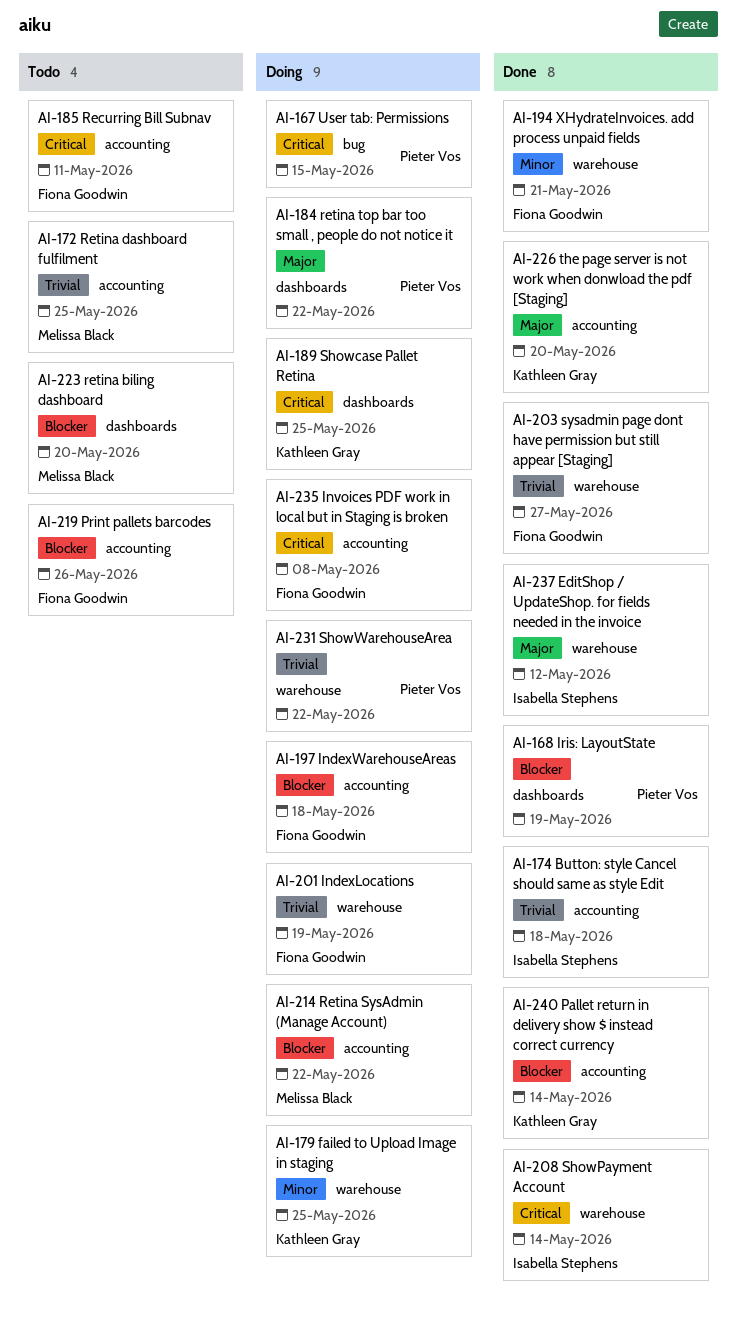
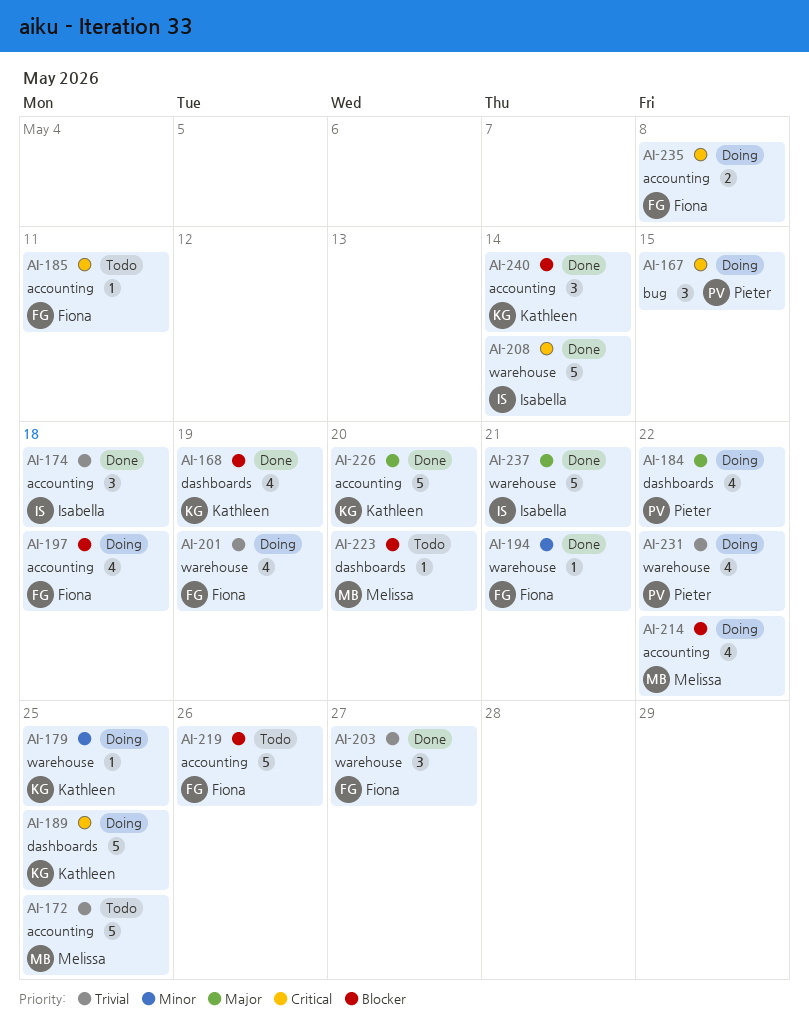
AI-168, owner: Pieter Vos -> Kathleen Gray
AI-237, due: May 12 -> May 21

